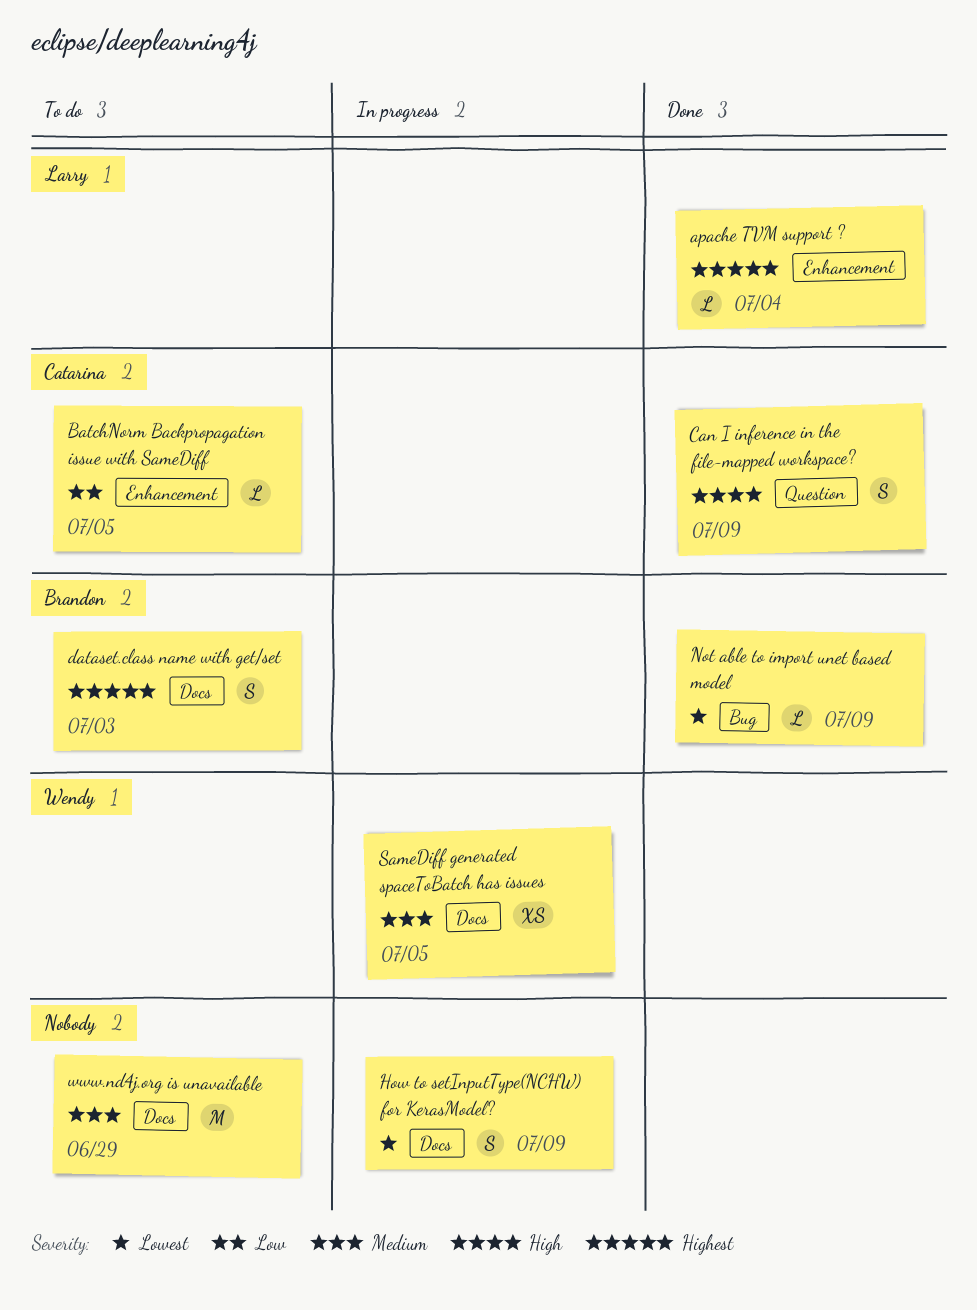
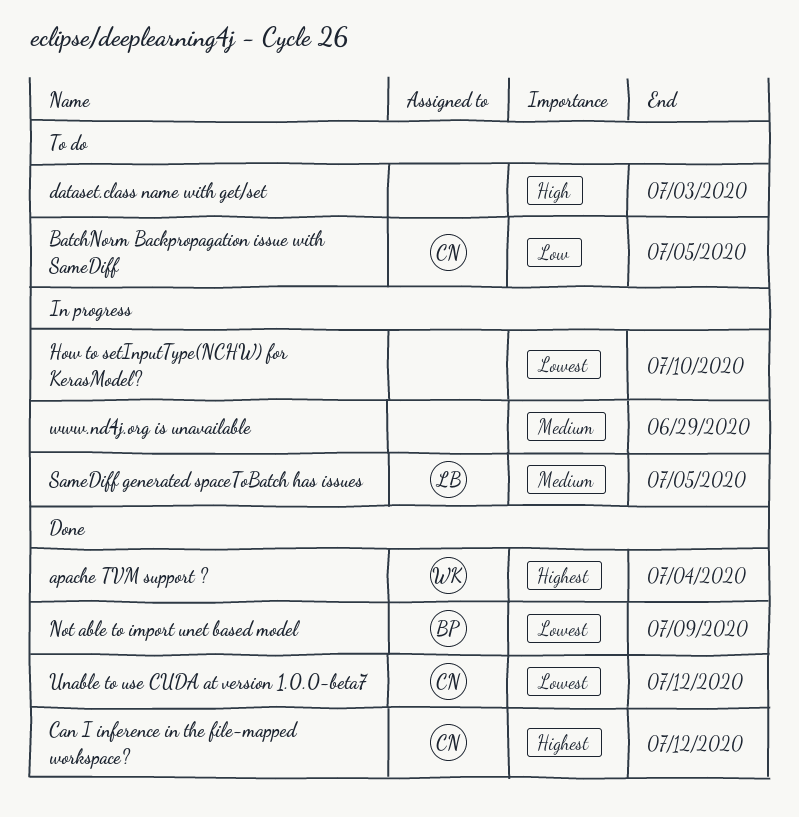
apache TVM support ?, owner: Larry -> Wendy
Can I inference in the file-mapped workspace?, priority: High -> Highest
Can I inference in the file-mapped workspace?, due: Jul 9 -> Jul 12
dataset.class name with get/set, owner: Brandon -> none
dataset.class name with get/set, priority: Highest -> High
How to setInputType(NCHW) for KerasModel?, due: Jul 9 -> Jul 10
SameDiff generated spaceToBatch has issues, owner: Wendy -> Larry
Unable to use CUDA at version 1.0.0-beta7: none -> present
www.nd4j.org is unavailable, status: To do -> In progress

